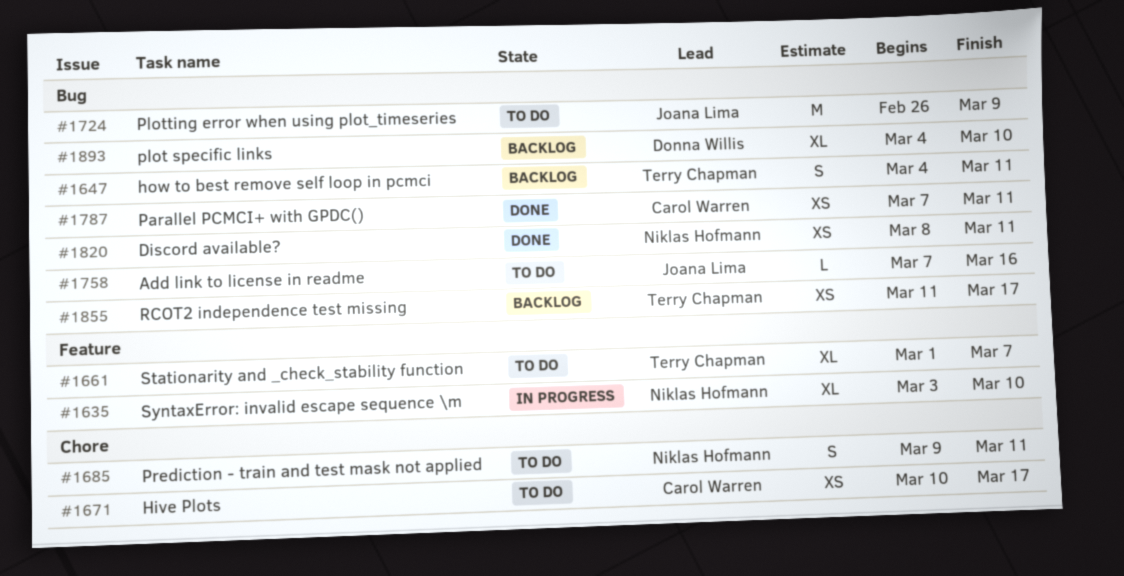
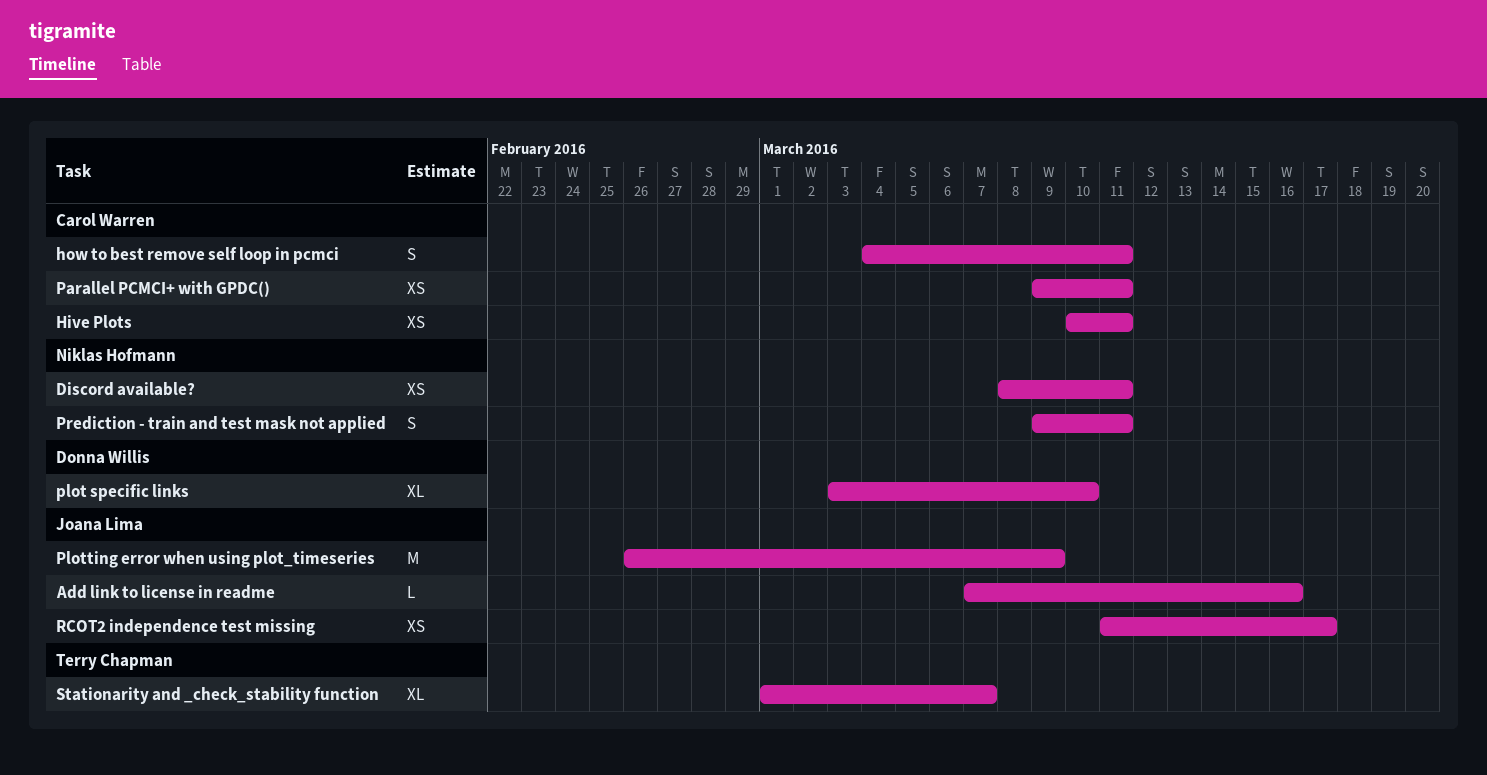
Hive Plots, due: Mar 17 -> Mar 11
how to best remove self loop in pcmci, owner: Terry Chapman -> Carol Warren
Parallel PCMCI+ with GPDC(), start: Mar 7 -> Mar 9
plot specific links, start: Mar 4 -> Mar 3
RCOT2 independence test missing, owner: Terry Chapman -> Joana Lima
SyntaxError: invalid escape sequence \m: present -> none

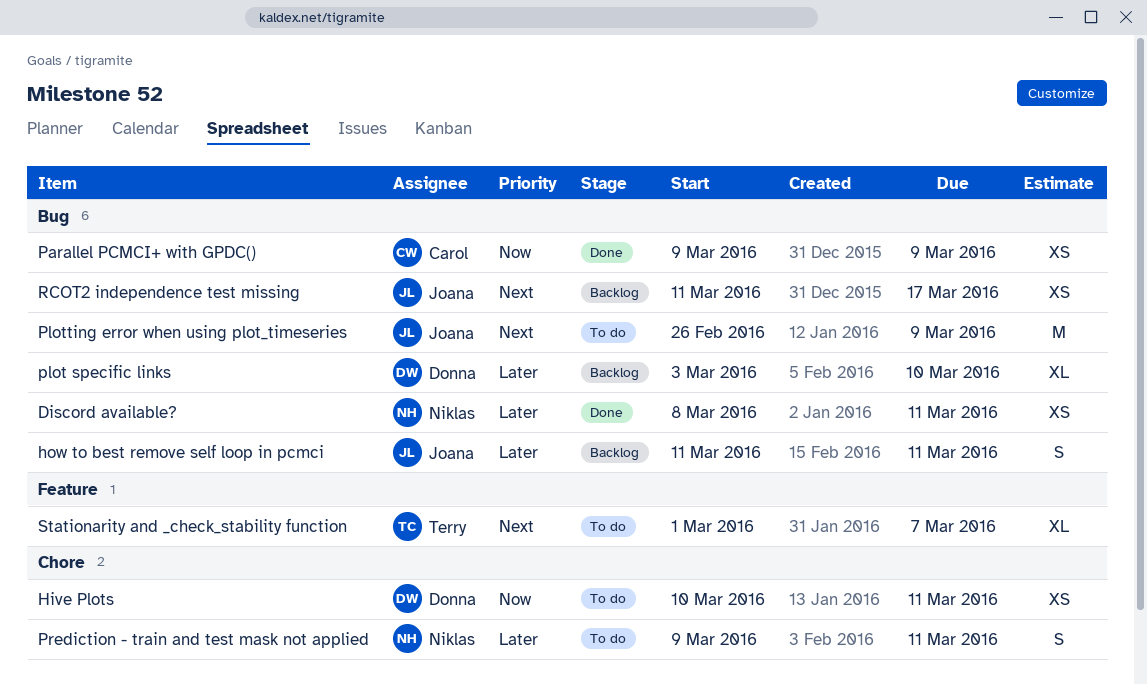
Add link to license in readme: present -> none
Hive Plots, owner: Carol Warren -> Donna Willis
how to best remove self loop in pcmci, owner: Carol Warren -> Joana Lima
how to best remove self loop in pcmci, start: Mar 4 -> Mar 11
Parallel PCMCI+ with GPDC(), due: Mar 11 -> Mar 9

